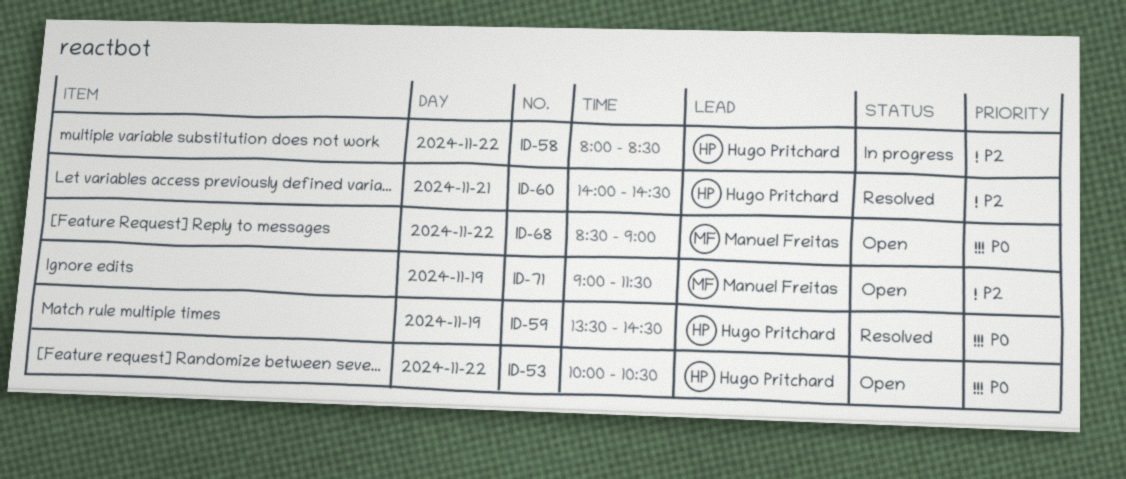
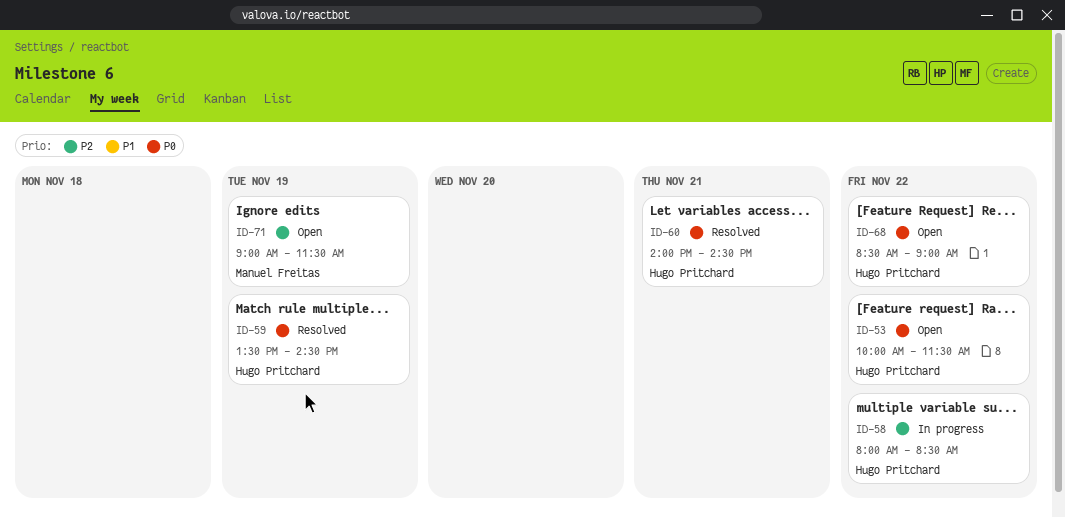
ID-53, ends: 10:30 -> 11:30
ID-60, priority: P2 -> P0
ID-68, owner: Manuel Freitas -> Hugo Pritchard

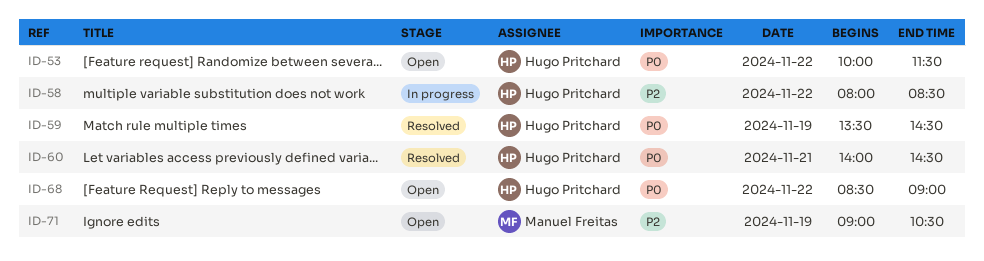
ID-71, ends: 11:30 -> 10:30

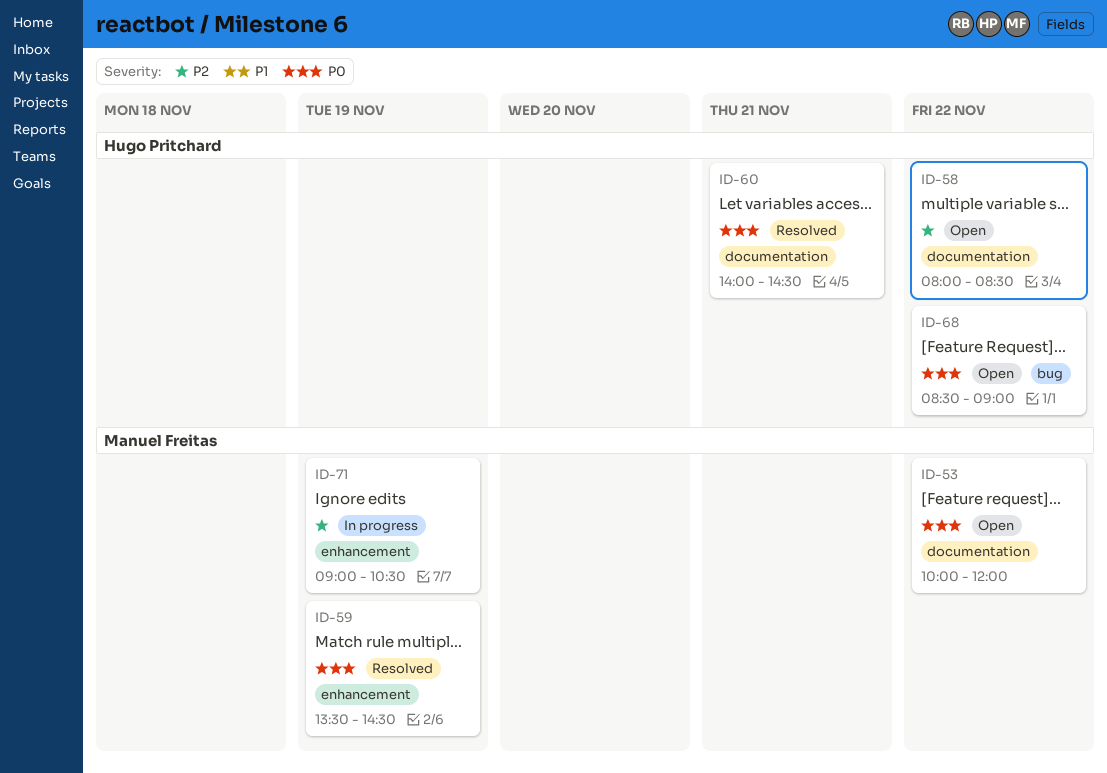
ID-53, owner: Hugo Pritchard -> Manuel Freitas
ID-53, ends: 11:30 -> 12:00
ID-58, status: In progress -> Open
ID-59, owner: Hugo Pritchard -> Manuel Freitas
ID-71, status: Open -> In progress

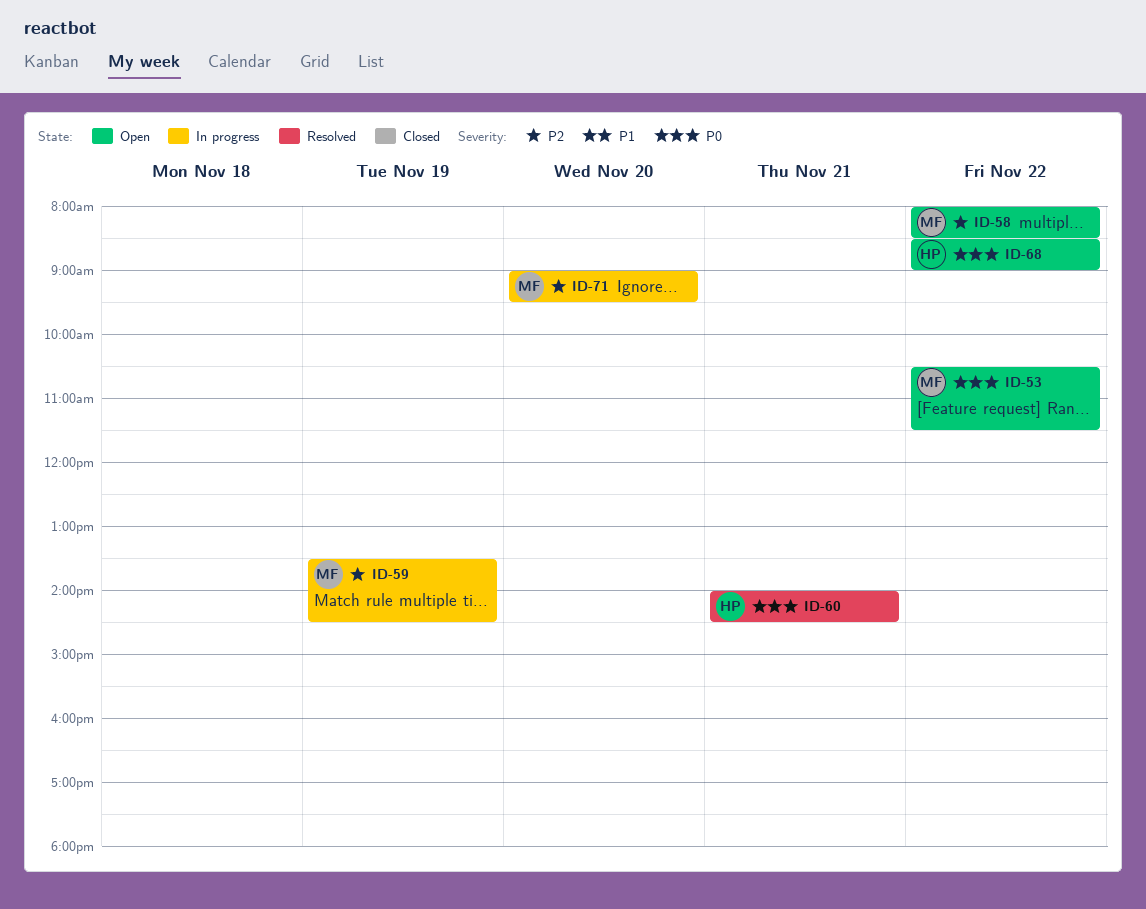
ID-53, begins: 10:00 -> 10:30
ID-53, ends: 12:00 -> 11:30
ID-58, owner: Hugo Pritchard -> Manuel Freitas
ID-59, status: Resolved -> In progress
ID-59, priority: P0 -> P2
ID-71, day: Nov 19 -> Nov 20
ID-71, ends: 10:30 -> 09:30

